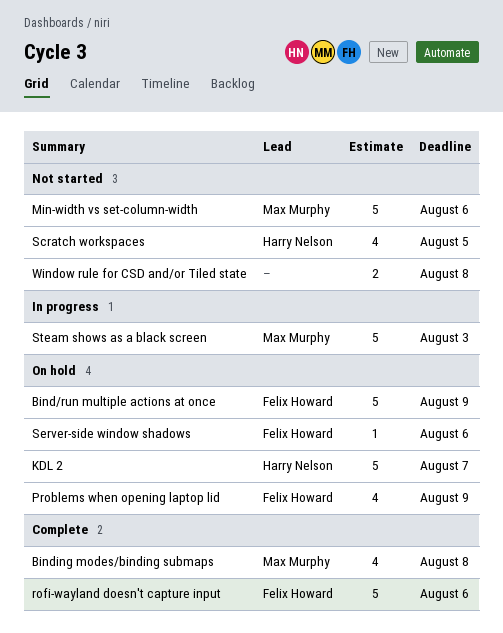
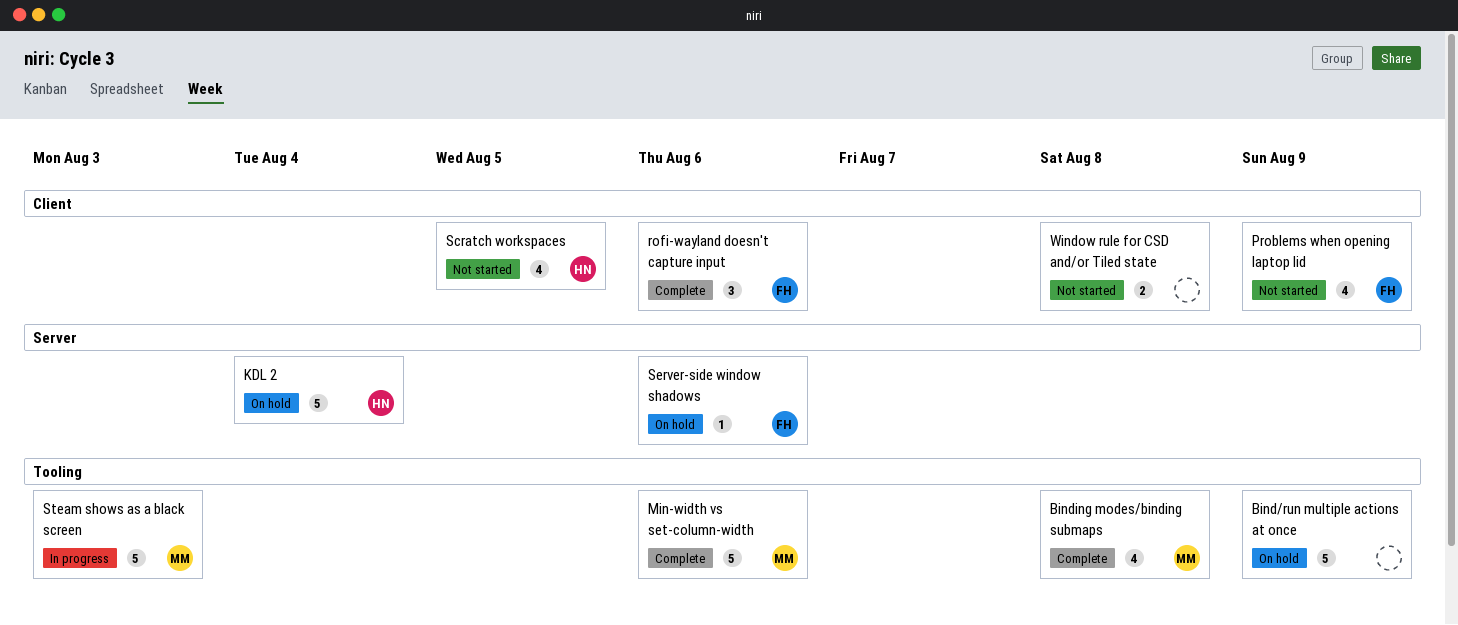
Bind/run multiple actions at once, owner: Felix Howard -> none
KDL 2, due: Aug 7 -> Aug 4
Min-width vs set-column-width, status: Not started -> Complete
Problems when opening laptop lid, status: On hold -> Not started
rofi-wayland doesn't capture input, estimate: 5 -> 3

